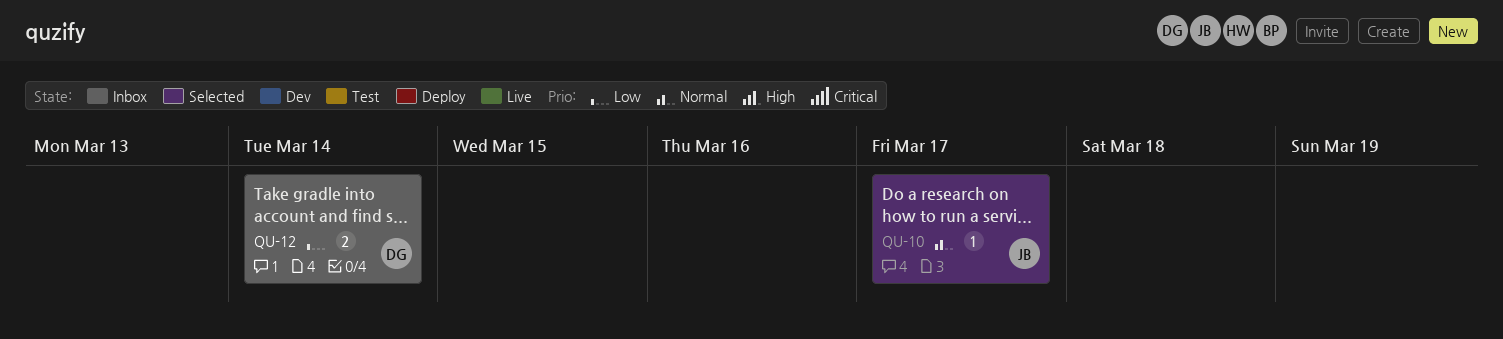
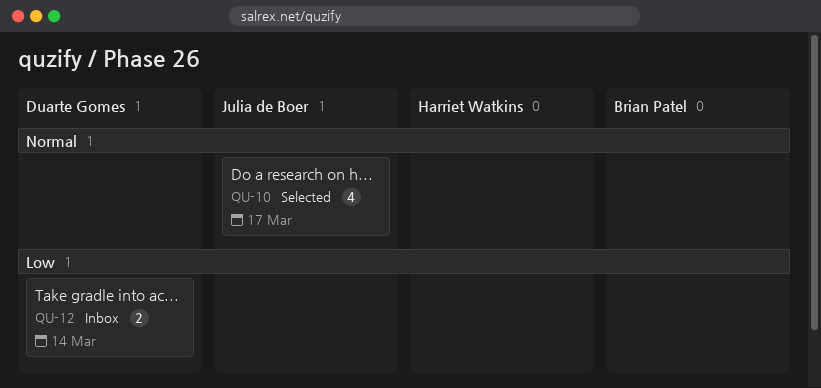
QU-10, estimate: 1 -> 4

